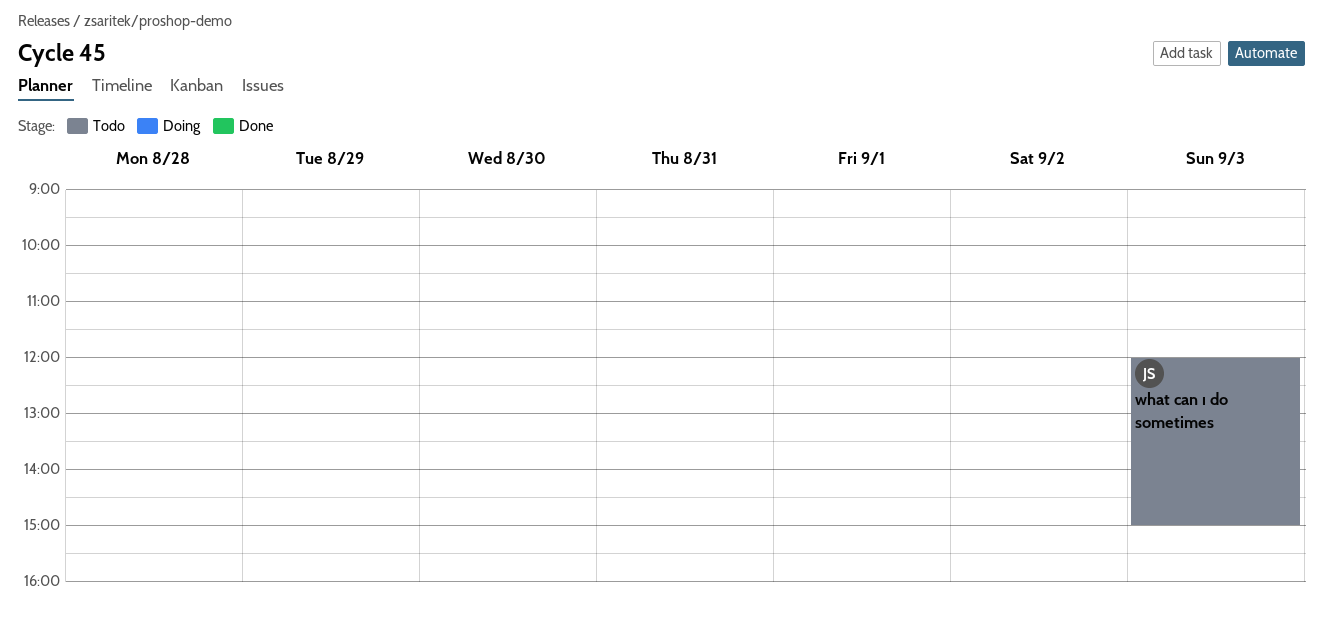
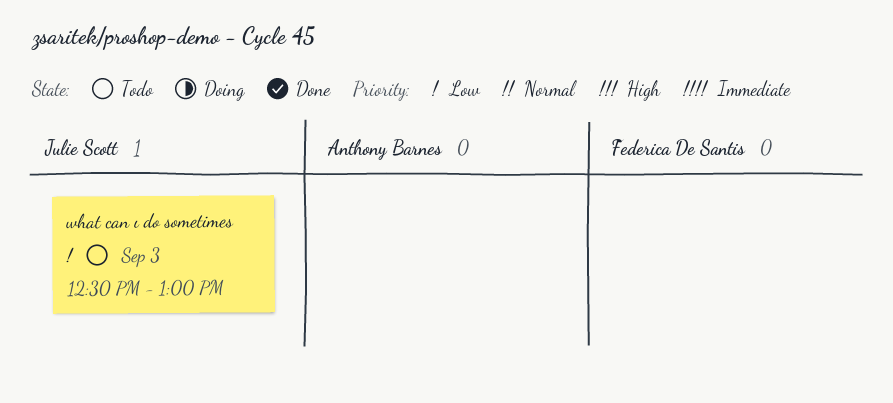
what can ı do sometimes, begins: 12:00 -> 12:30
what can ı do sometimes, ends: 15:00 -> 13:00

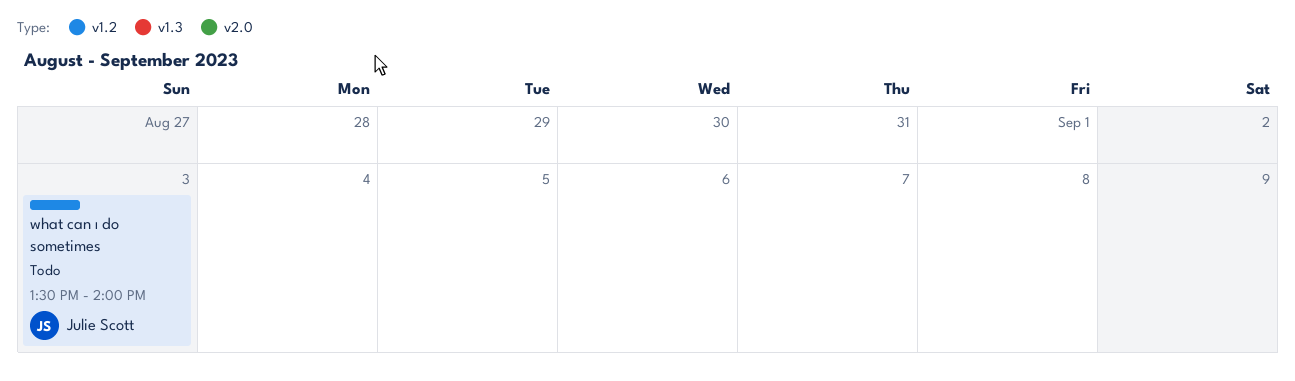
what can ı do sometimes, begins: 12:30 -> 13:30
what can ı do sometimes, ends: 13:00 -> 14:00

